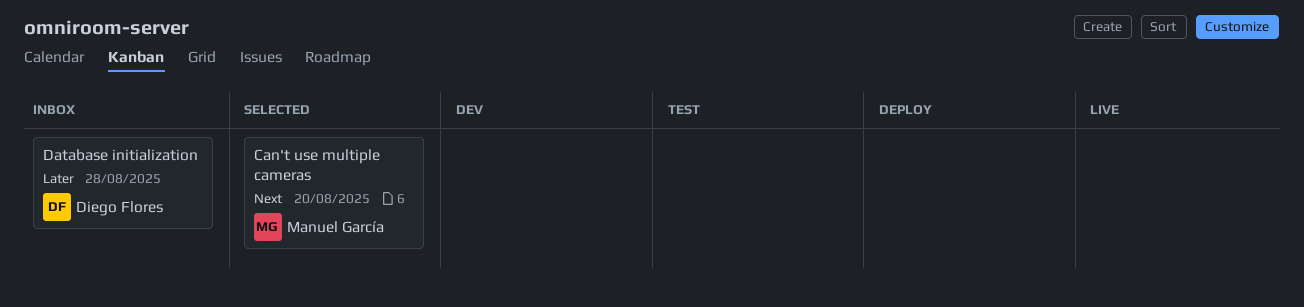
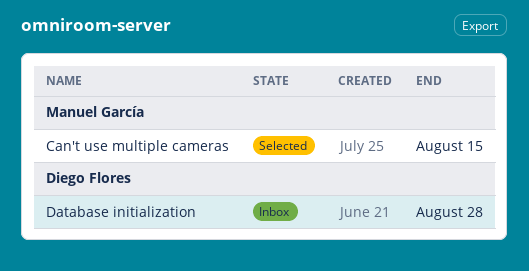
Can't use multiple cameras, due: Aug 20 -> Aug 15

